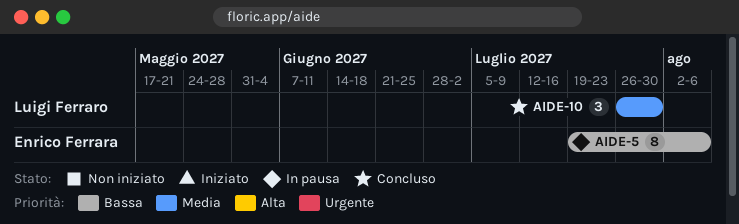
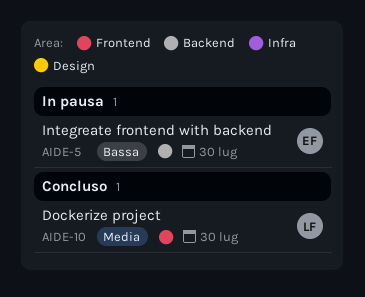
AIDE-5, due: Aug 6 -> Jul 30

